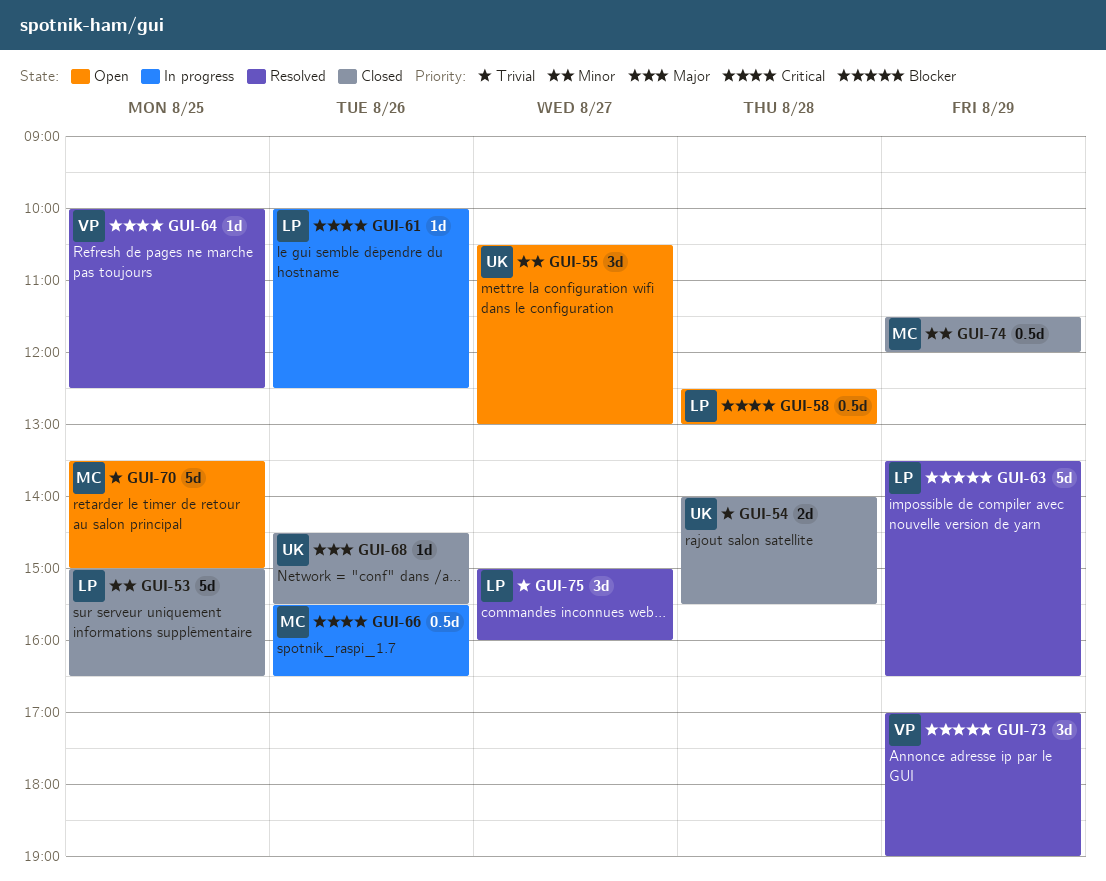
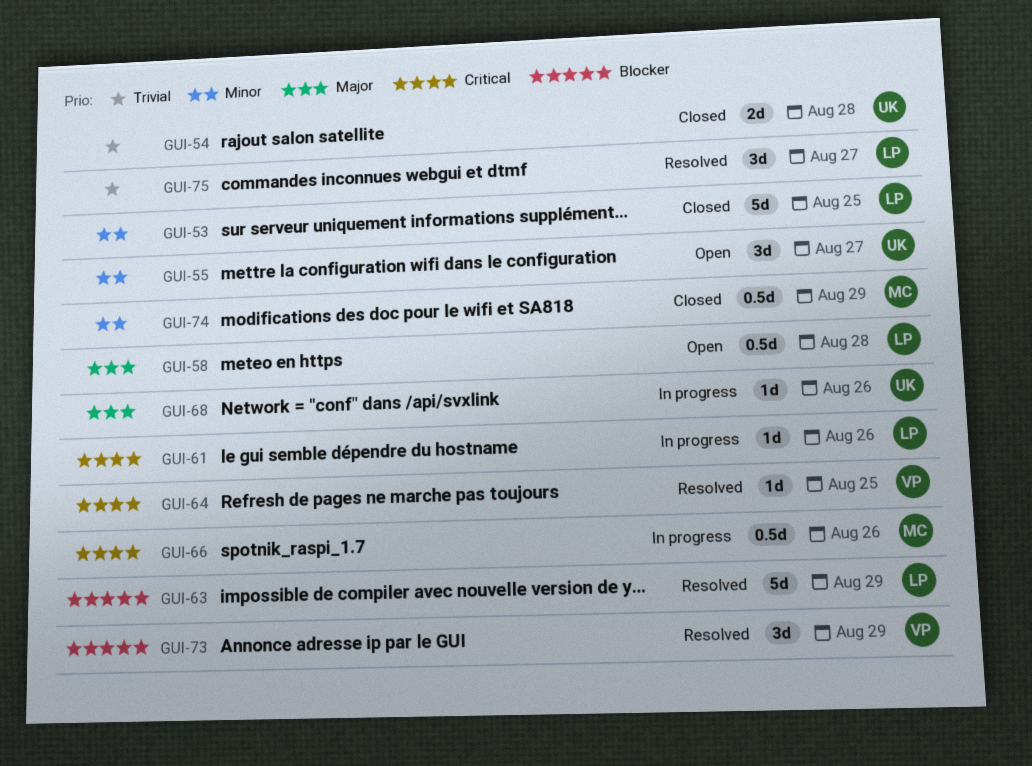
GUI-58, priority: Critical -> Major
GUI-68, status: Closed -> In progress
GUI-70: present -> none

